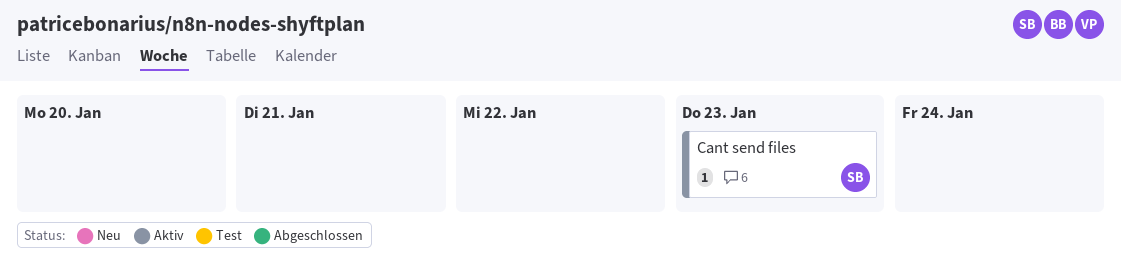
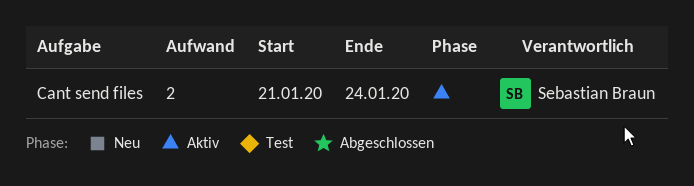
Cant send files, estimate: 1 -> 2
Cant send files, due: Jan 23 -> Jan 24

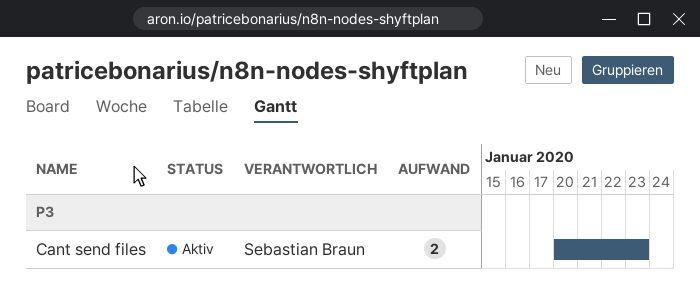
Cant send files, start: Jan 21 -> Jan 20
Cant send files, due: Jan 24 -> Jan 23

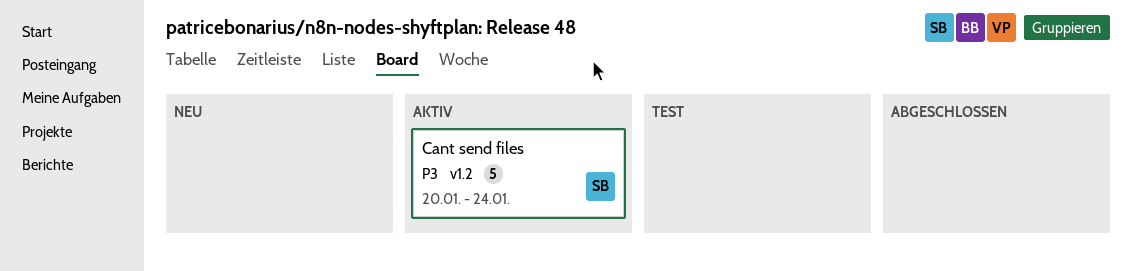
Cant send files, estimate: 2 -> 5
Cant send files, due: Jan 23 -> Jan 24

